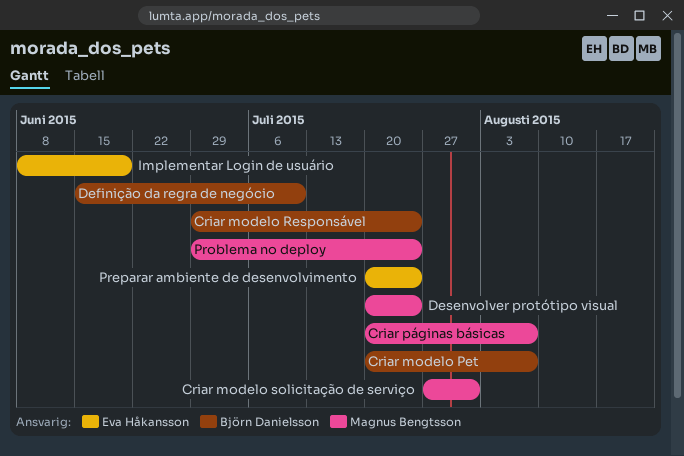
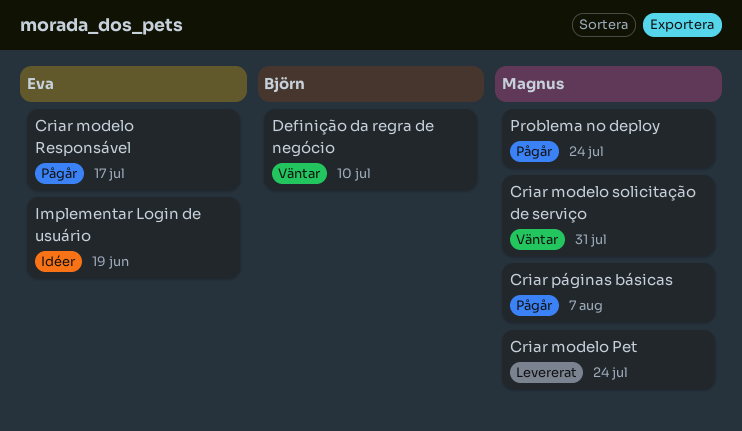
Criar modelo Pet, owner: Björn Danielsson -> Magnus Bengtsson
Criar modelo Pet, due: Aug 7 -> Jul 24
Criar modelo Responsável, owner: Björn Danielsson -> Eva Håkansson
Criar modelo Responsável, due: Jul 24 -> Jul 17
Desenvolver protótipo visual: present -> none
Preparar ambiente de desenvolvimento: present -> none

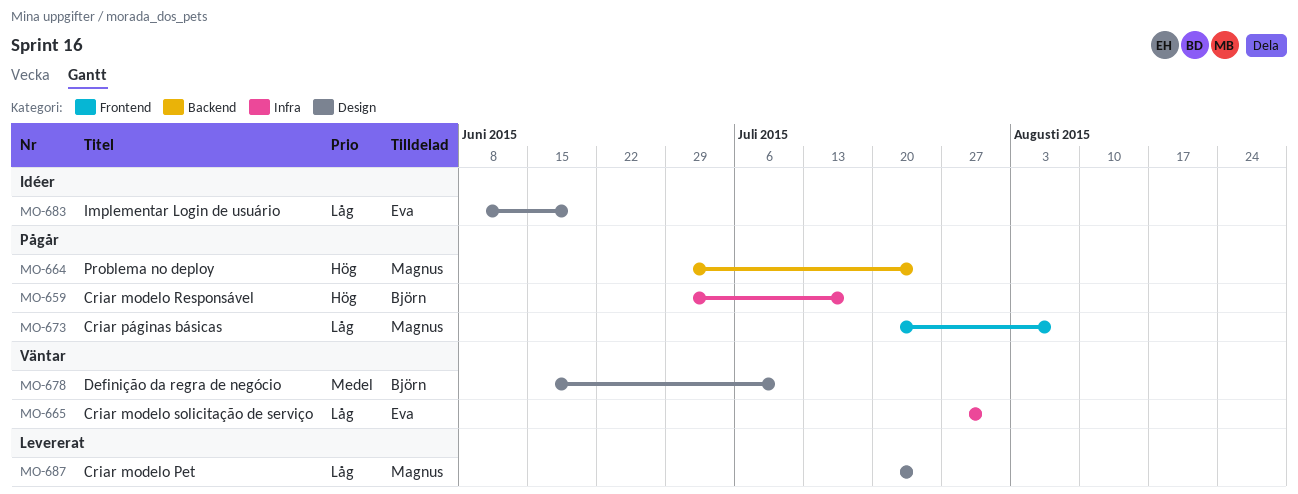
Criar modelo Responsável, owner: Eva -> Björn
Criar modelo solicitação de serviço, owner: Magnus -> Eva

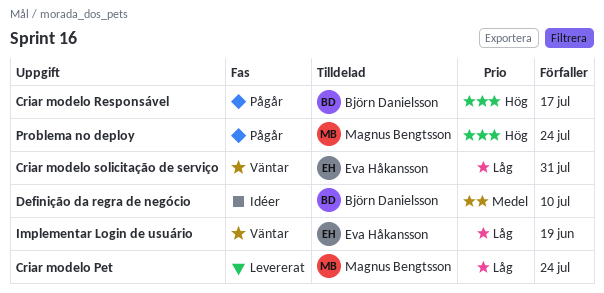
Criar páginas básicas: present -> none
Definição da regra de negócio, status: Väntar -> Idéer
Implementar Login de usuário, status: Idéer -> Väntar

